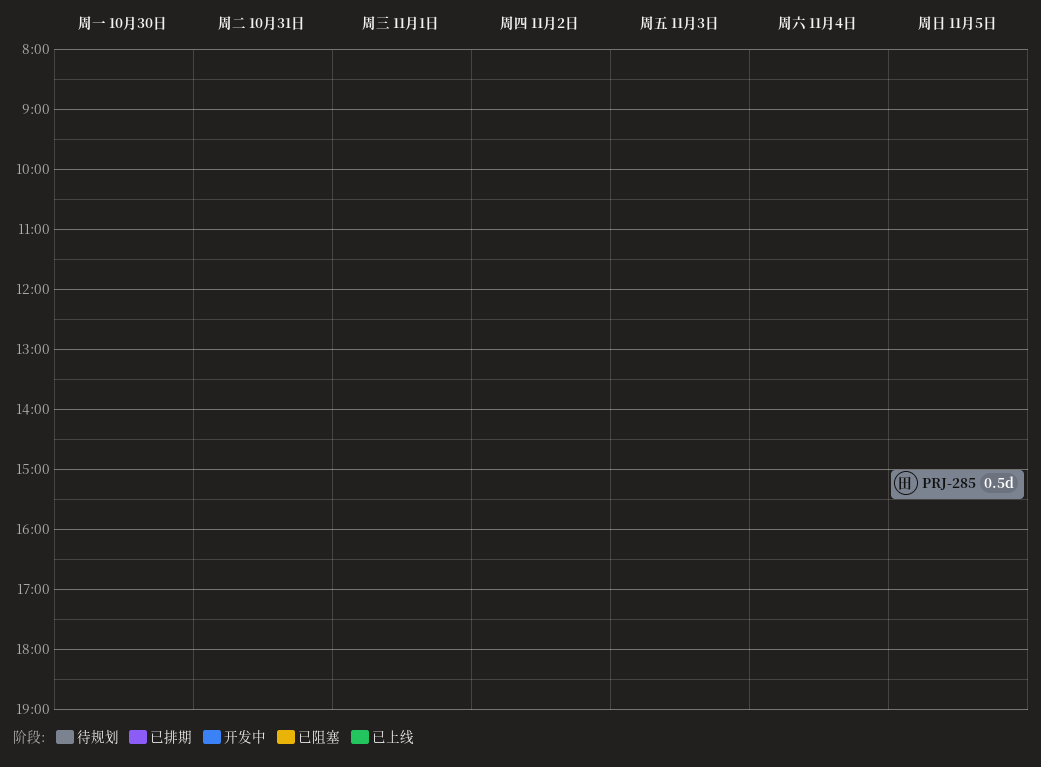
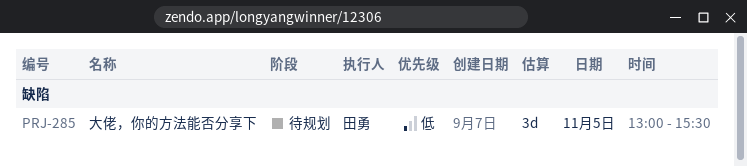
PRJ-285, estimate: 0.5d -> 3d
PRJ-285, begins: 15:00 -> 13:00

